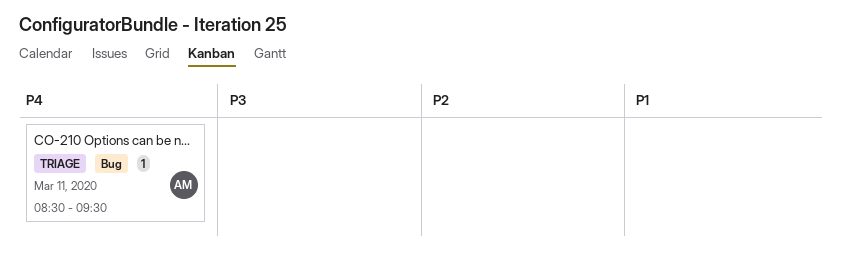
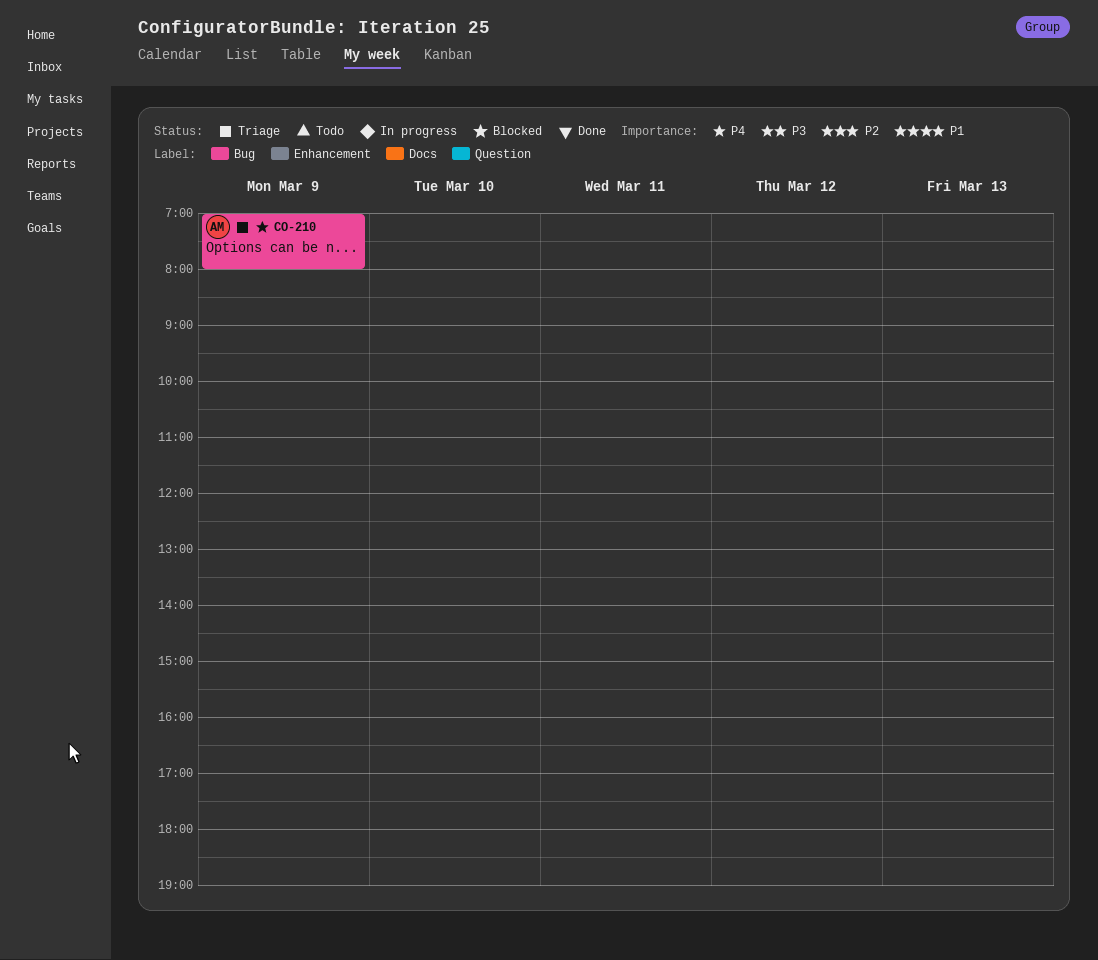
CO-210, day: Mar 11 -> Mar 9
CO-210, begins: 08:30 -> 07:00
CO-210, ends: 09:30 -> 08:00

